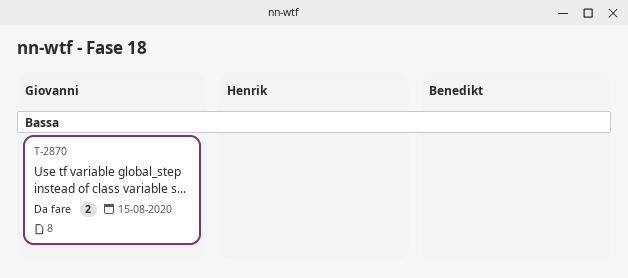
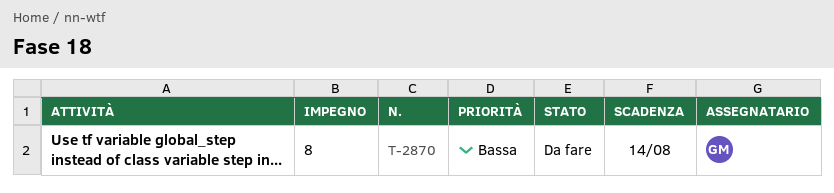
T-2870, estimate: 2 -> 8
T-2870, due: Aug 15 -> Aug 14

